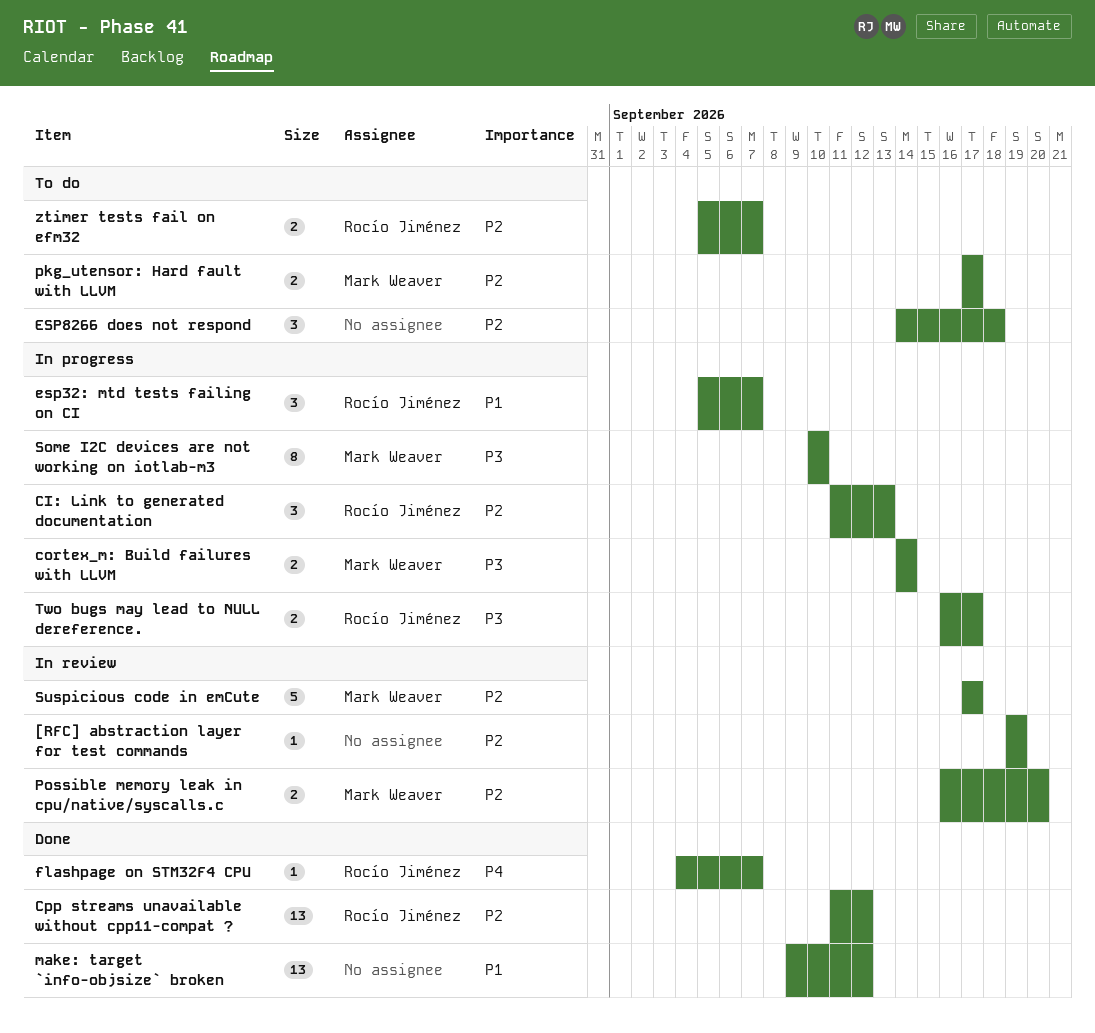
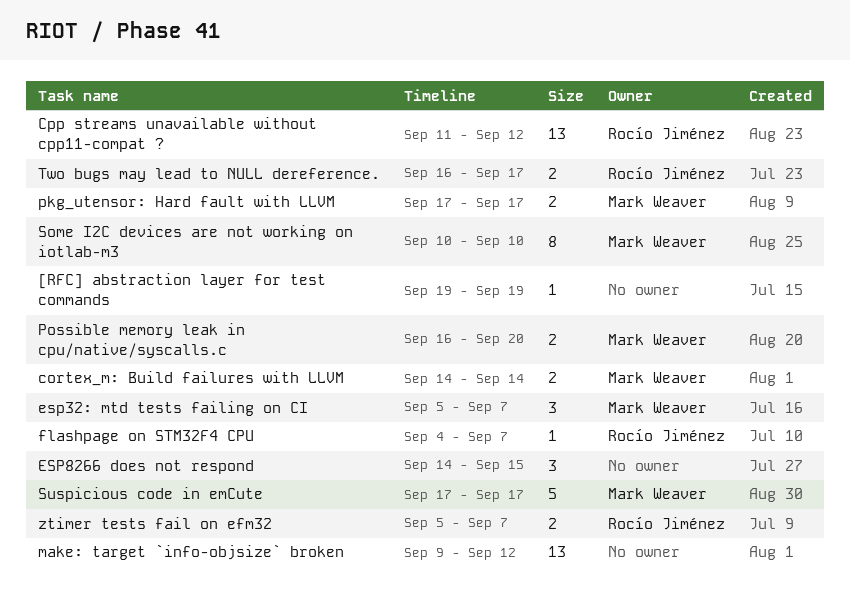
CI: Link to generated documentation: present -> none
esp32: mtd tests failing on CI, owner: Rocío Jiménez -> Mark Weaver
ESP8266 does not respond, due: Sep 18 -> Sep 15

